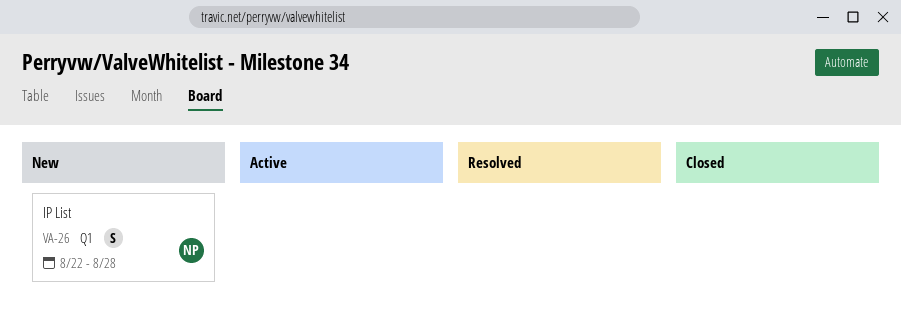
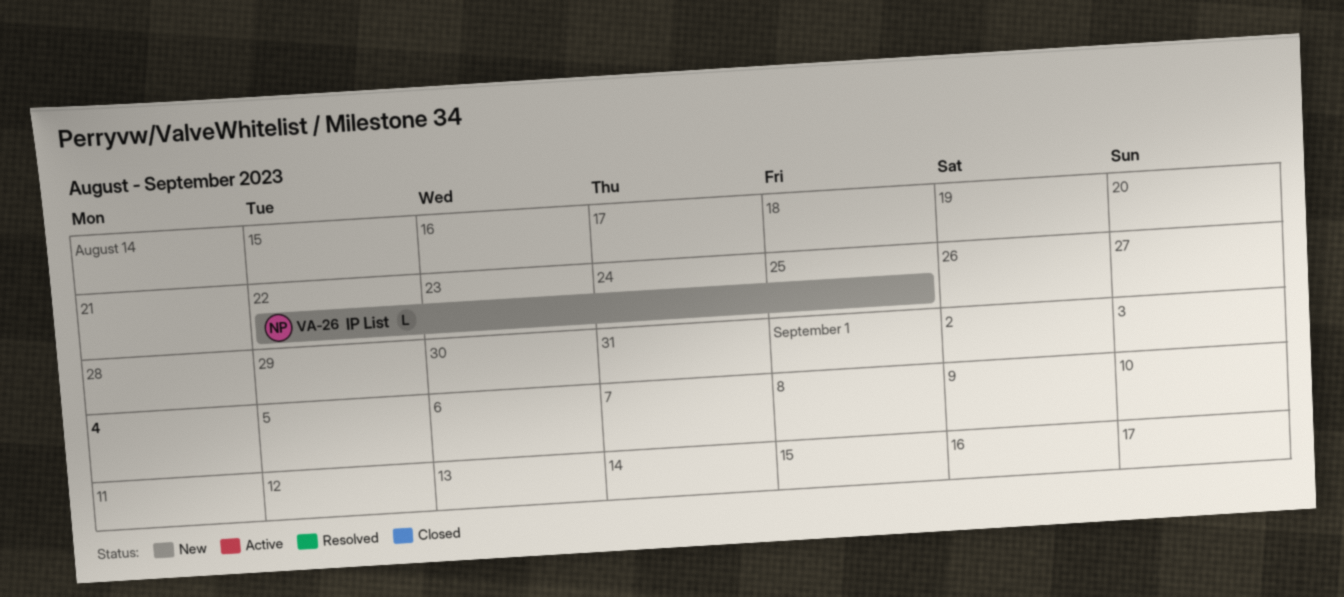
VA-26, estimate: S -> L
VA-26, due: Aug 28 -> Aug 25

